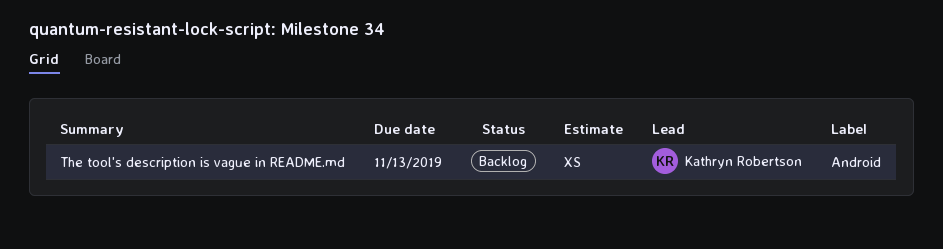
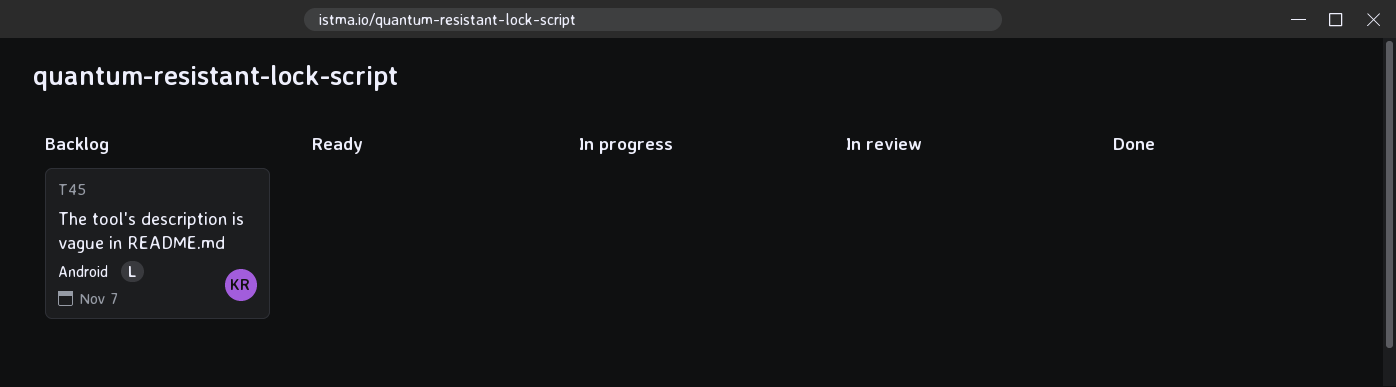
The tool's description is vague in README.md, estimate: XS -> L
The tool's description is vague in README.md, due: Nov 13 -> Nov 7

